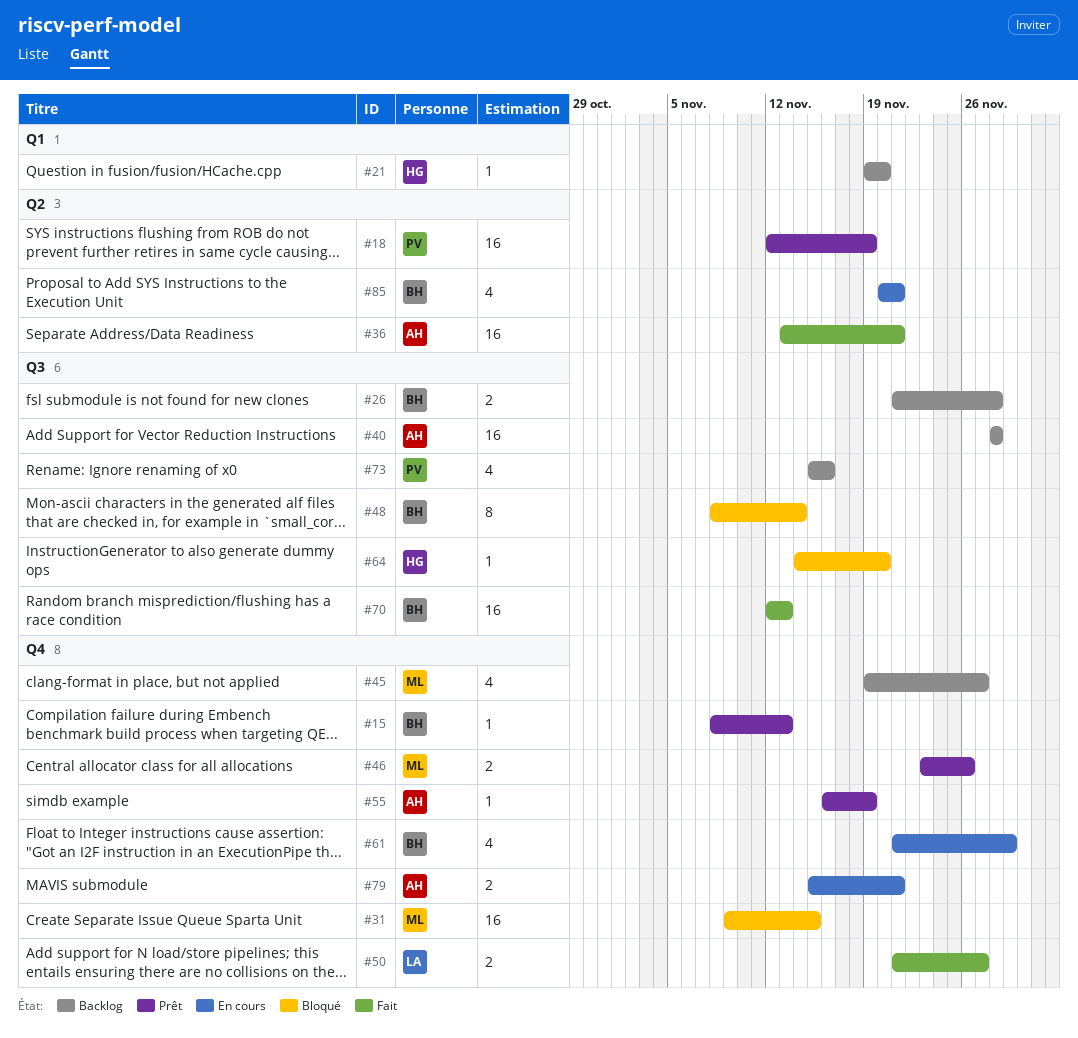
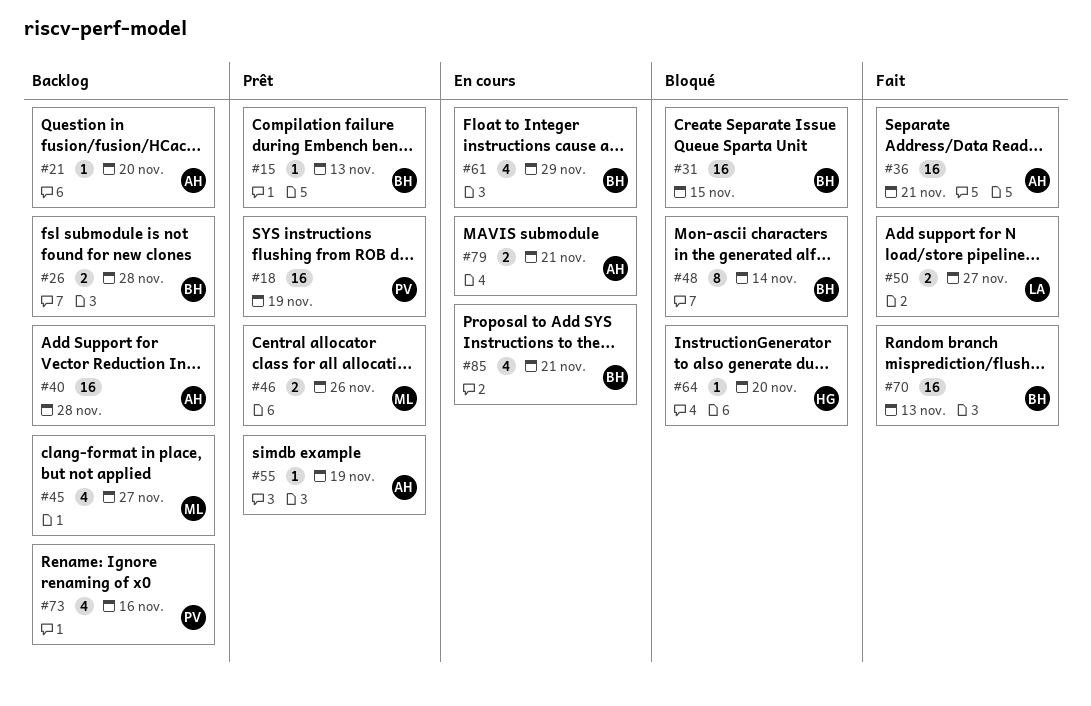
#21, owner: HG -> AH
#31, owner: ML -> BH

